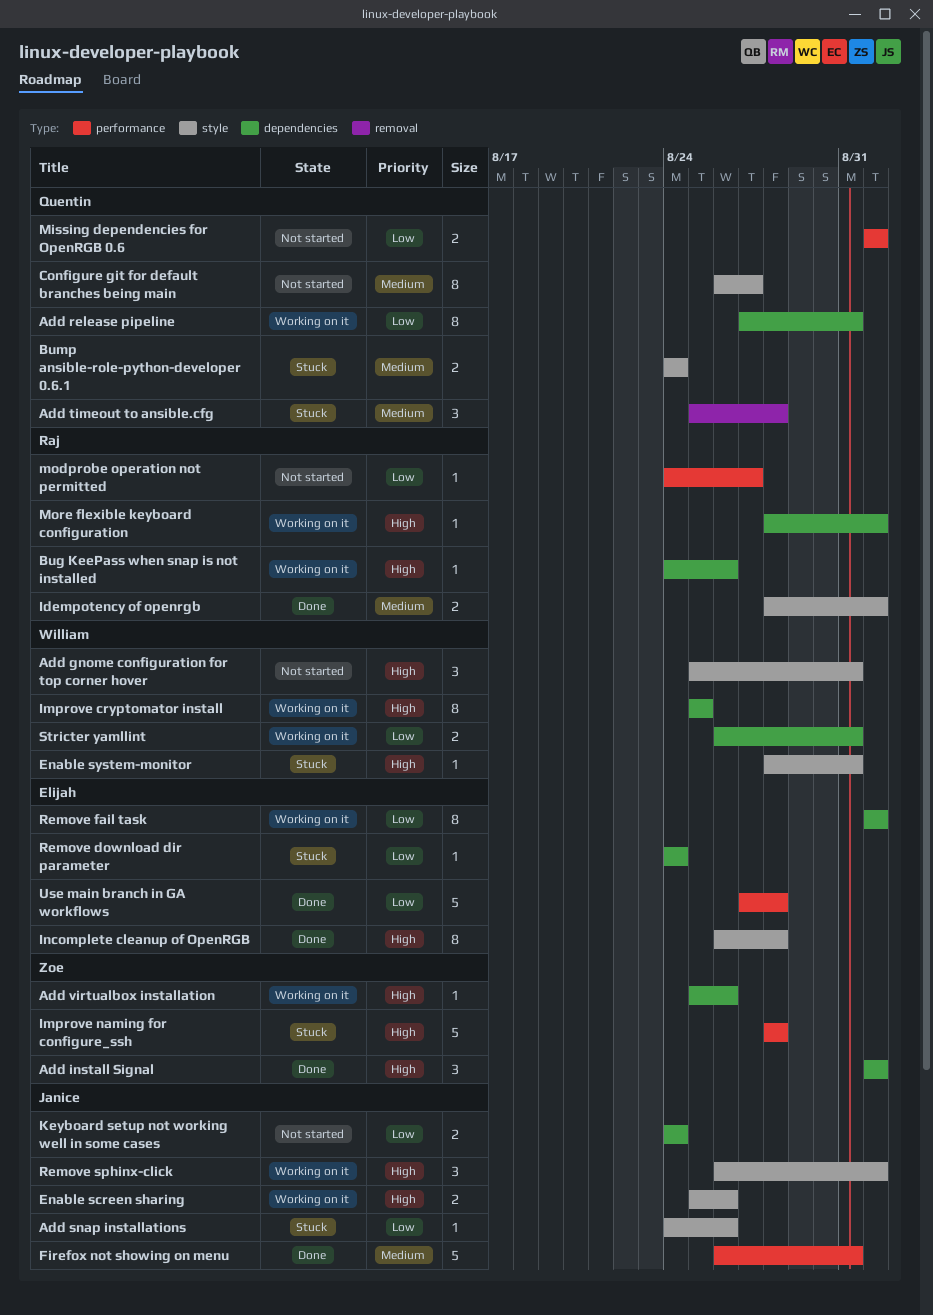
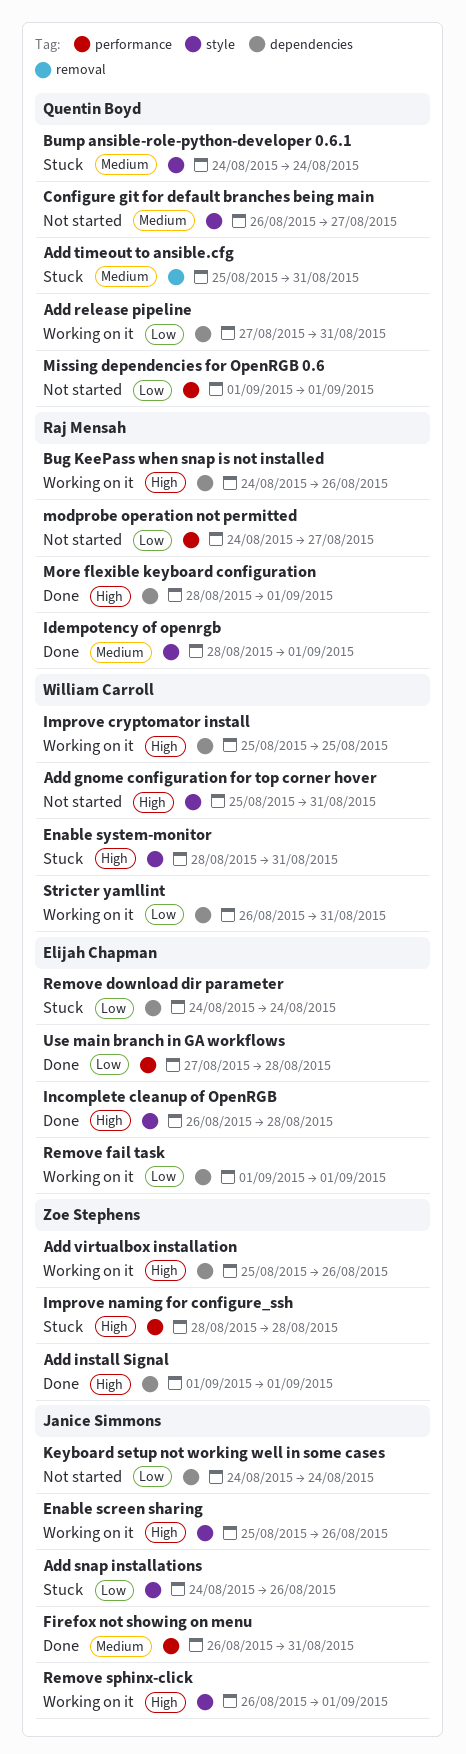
Add timeout to ansible.cfg, due: Aug 28 -> Aug 31
More flexible keyboard configuration, status: Working on it -> Done

